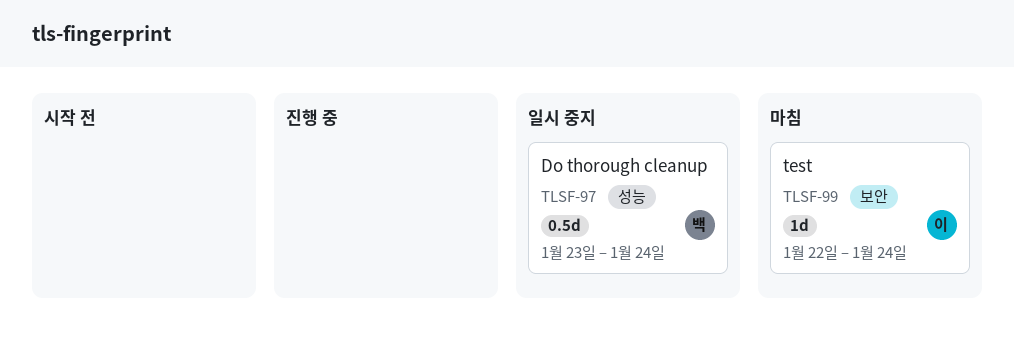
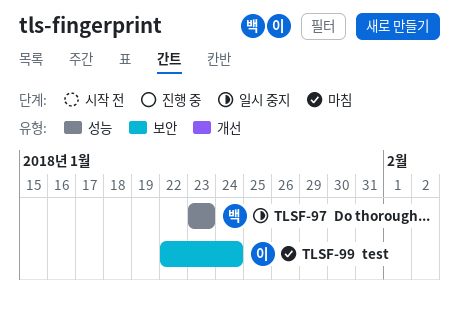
TLSF-97, due: Jan 24 -> Jan 23

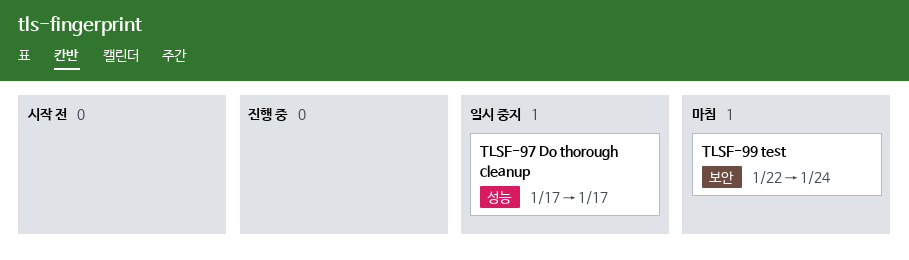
TLSF-97, start: Jan 23 -> Jan 17
TLSF-97, due: Jan 23 -> Jan 17

